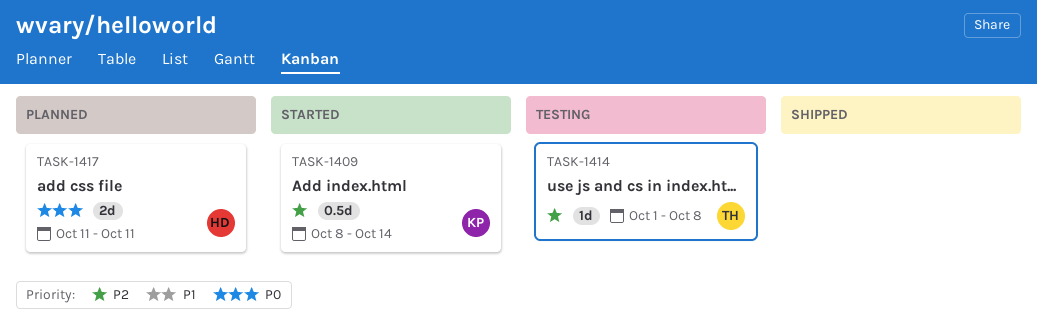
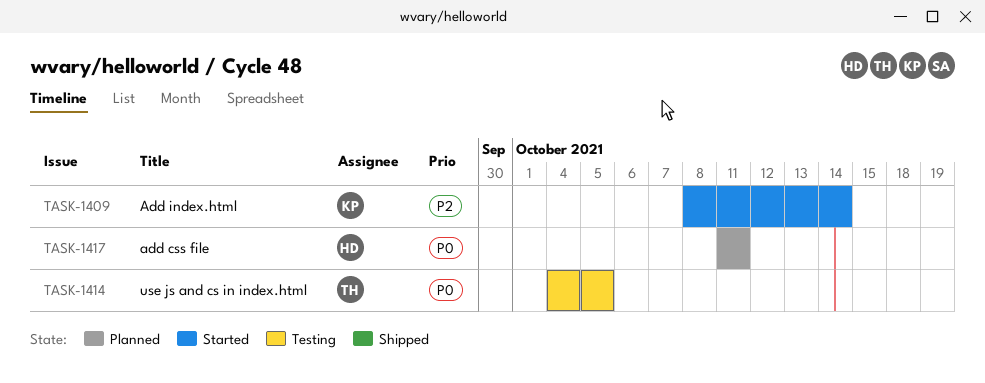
TASK-1414, priority: P2 -> P0
TASK-1414, start: Oct 1 -> Oct 4
TASK-1414, due: Oct 8 -> Oct 5

